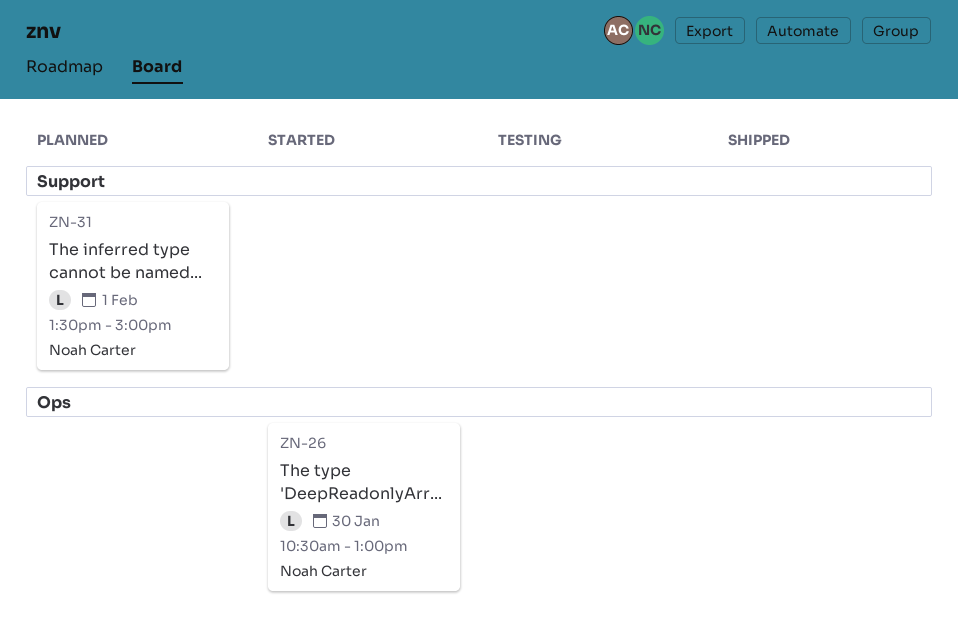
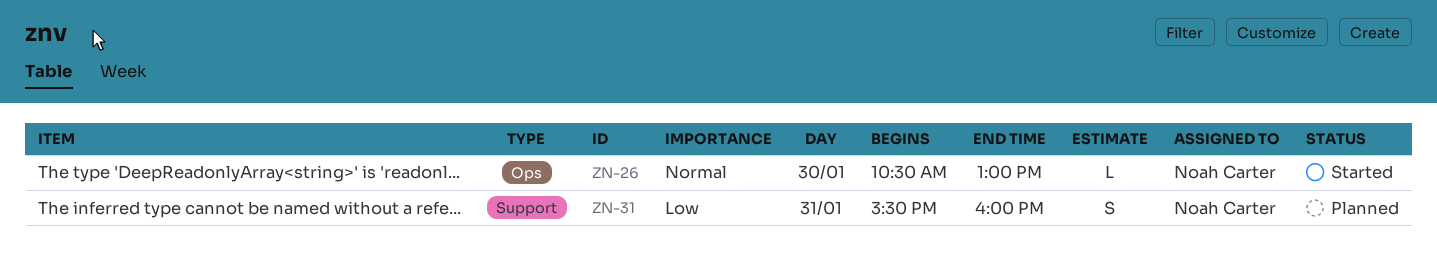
ZN-31, estimate: L -> S
ZN-31, day: Feb 1 -> Jan 31
ZN-31, begins: 13:30 -> 15:30
ZN-31, ends: 15:00 -> 16:00

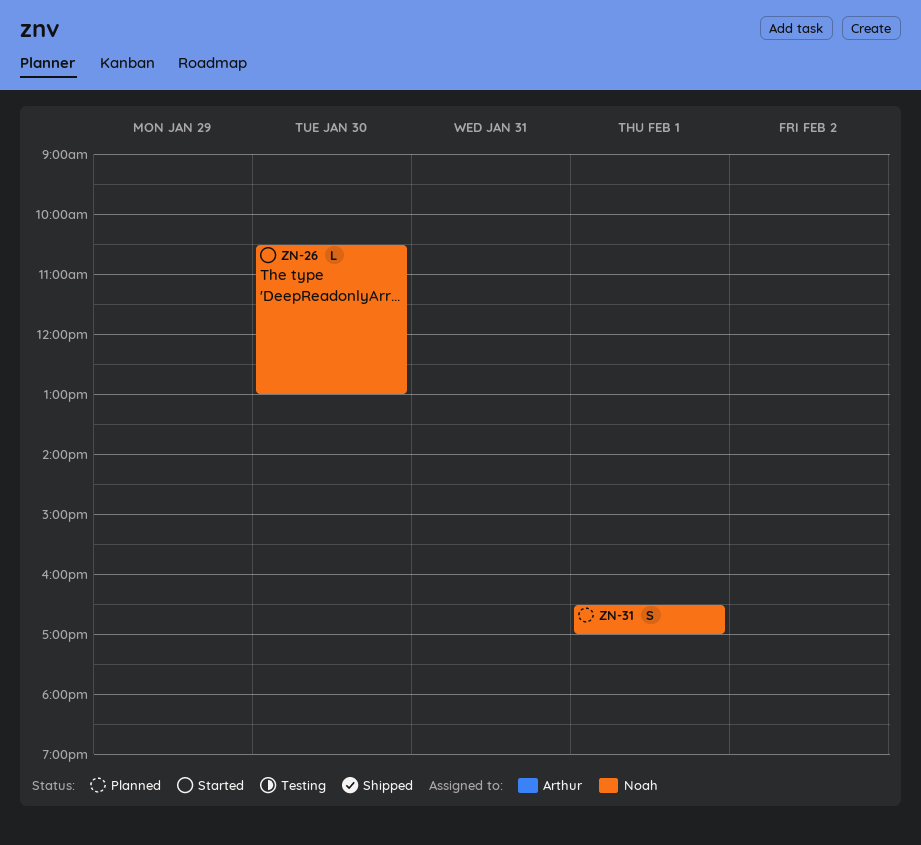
ZN-31, day: Jan 31 -> Feb 1
ZN-31, begins: 15:30 -> 16:30
ZN-31, ends: 16:00 -> 17:00

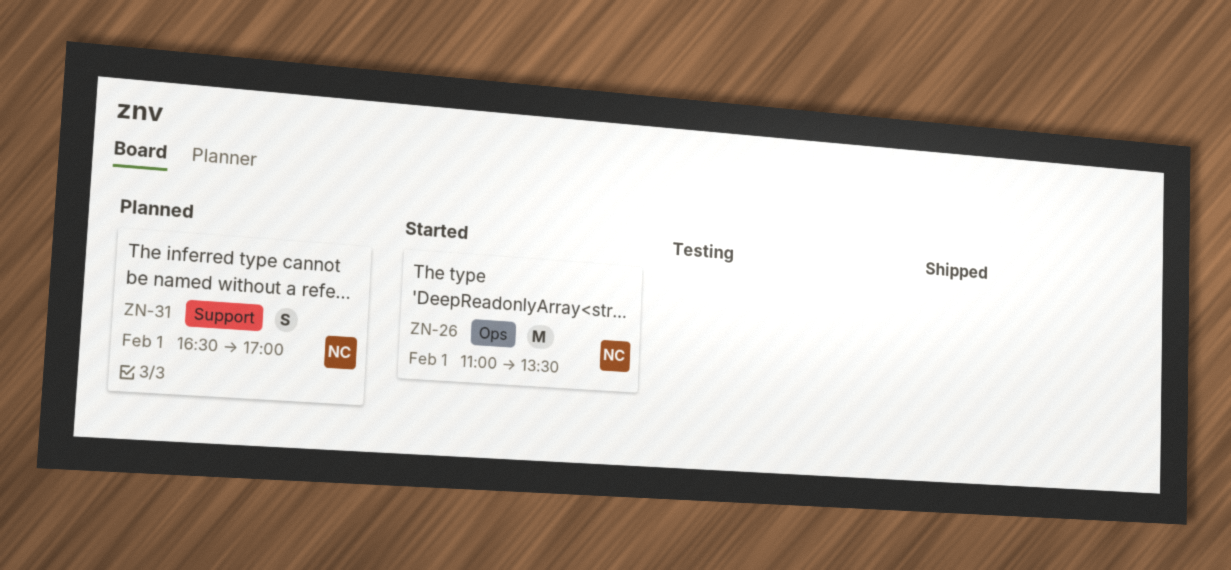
ZN-26, estimate: L -> M
ZN-26, day: Jan 30 -> Feb 1
ZN-26, begins: 10:30 -> 11:00
ZN-26, ends: 13:00 -> 13:30

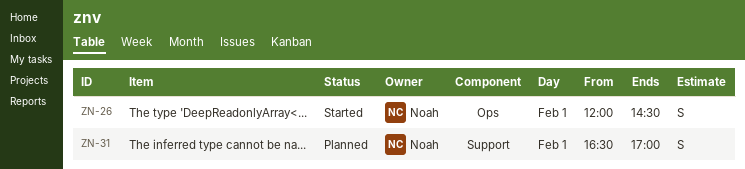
ZN-26, estimate: M -> S
ZN-26, begins: 11:00 -> 12:00
ZN-26, ends: 13:30 -> 14:30

